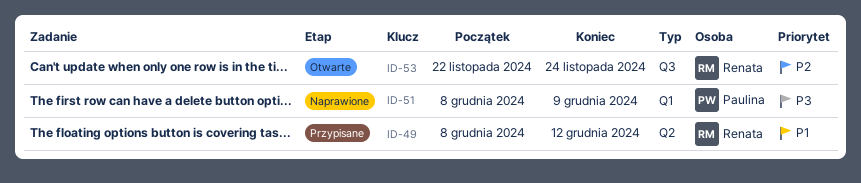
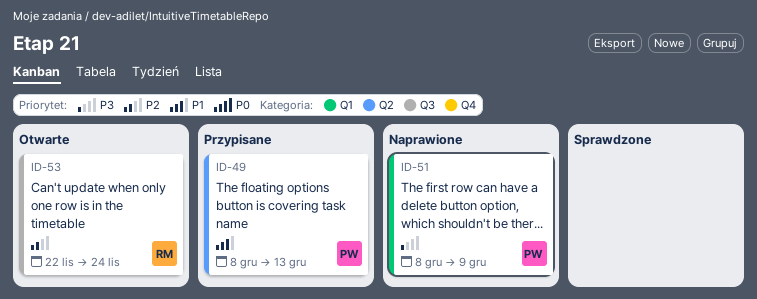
ID-49, owner: Renata -> Paulina
ID-49, due: Dec 12 -> Dec 13

